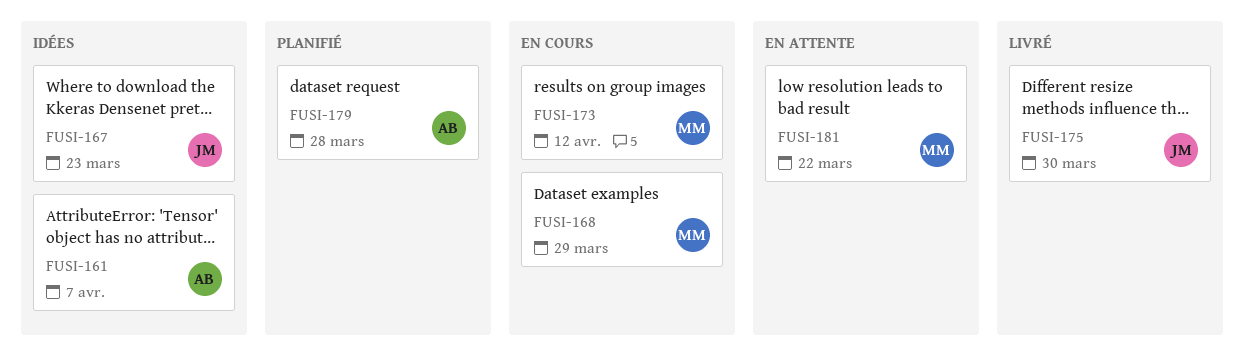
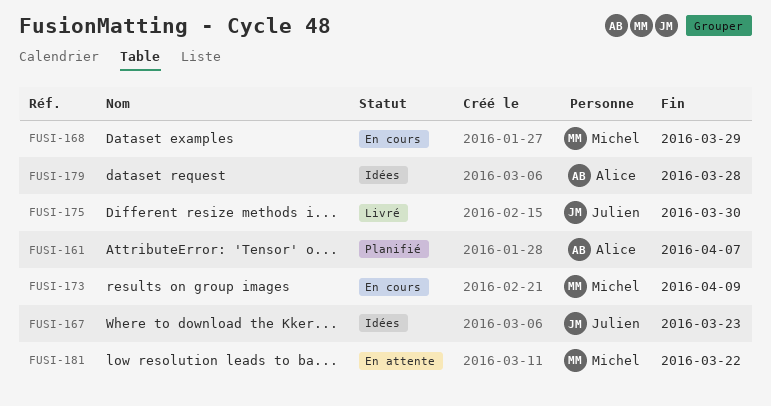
FUSI-161, status: Idées -> Planifié
FUSI-173, due: Apr 12 -> Apr 9
FUSI-179, status: Planifié -> Idées

